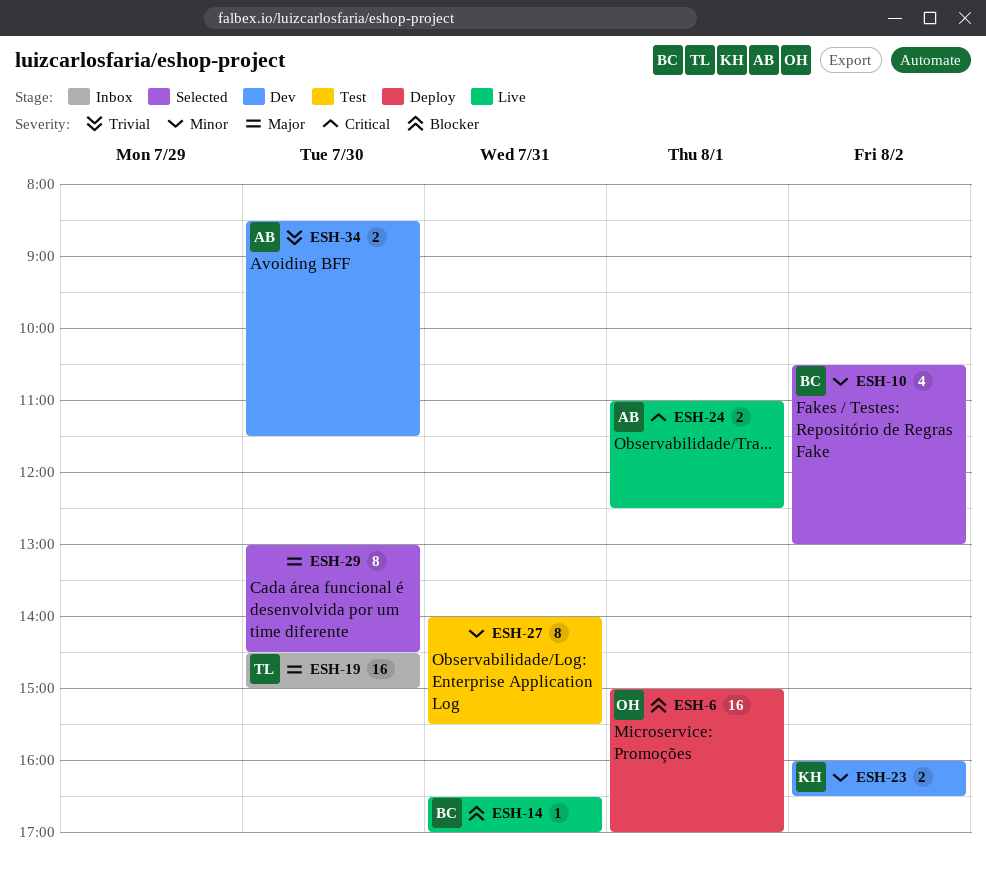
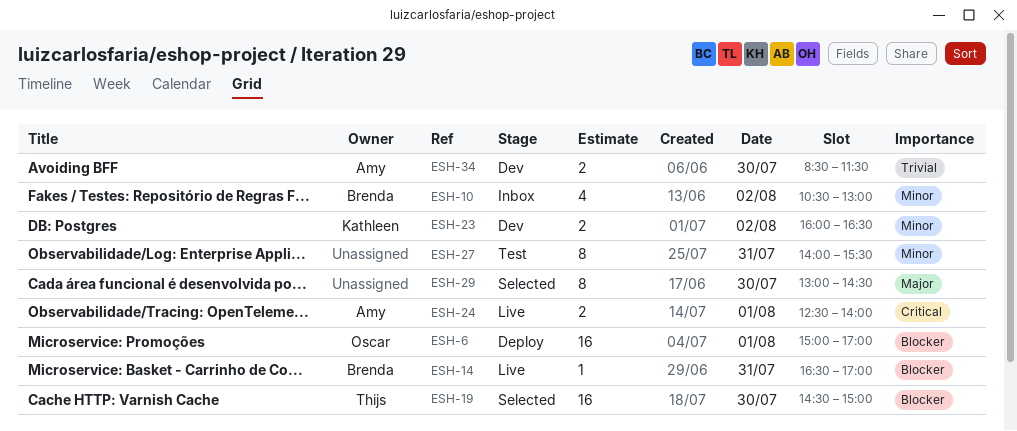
ESH-10, status: Selected -> Inbox
ESH-19, status: Inbox -> Selected
ESH-19, priority: Major -> Blocker
ESH-24, begins: 11:00 -> 12:30
ESH-24, ends: 12:30 -> 14:00

